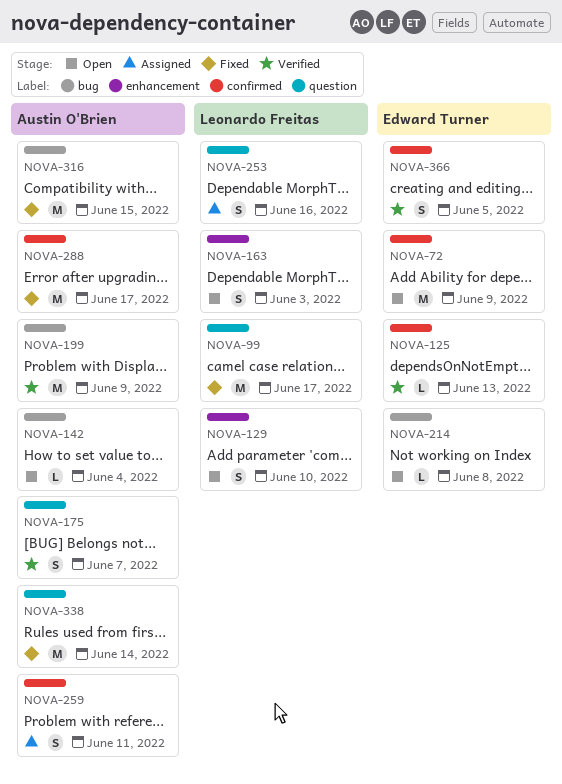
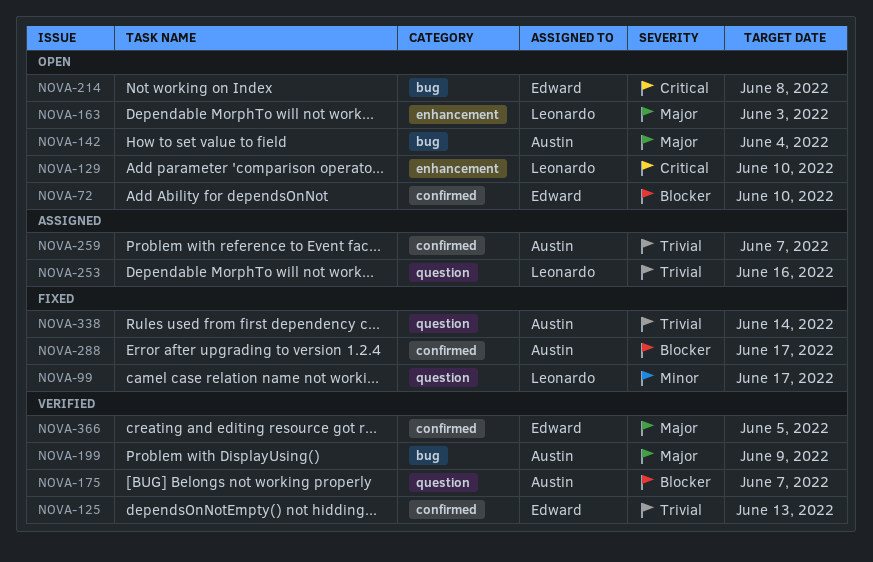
NOVA-72, due: Jun 9 -> Jun 10
NOVA-259, due: Jun 11 -> Jun 7
NOVA-316: present -> none

